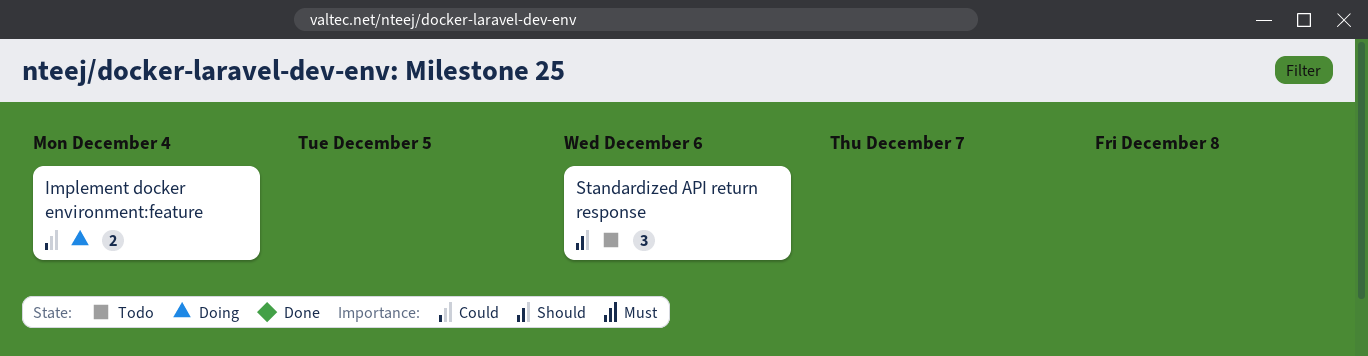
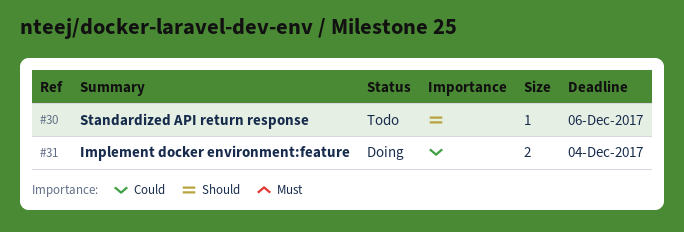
Standardized API return response, estimate: 3 -> 1

